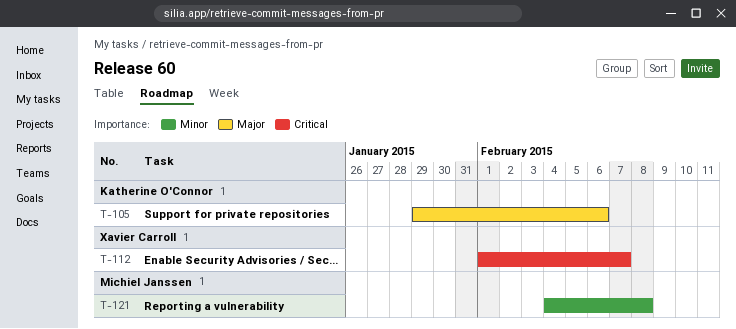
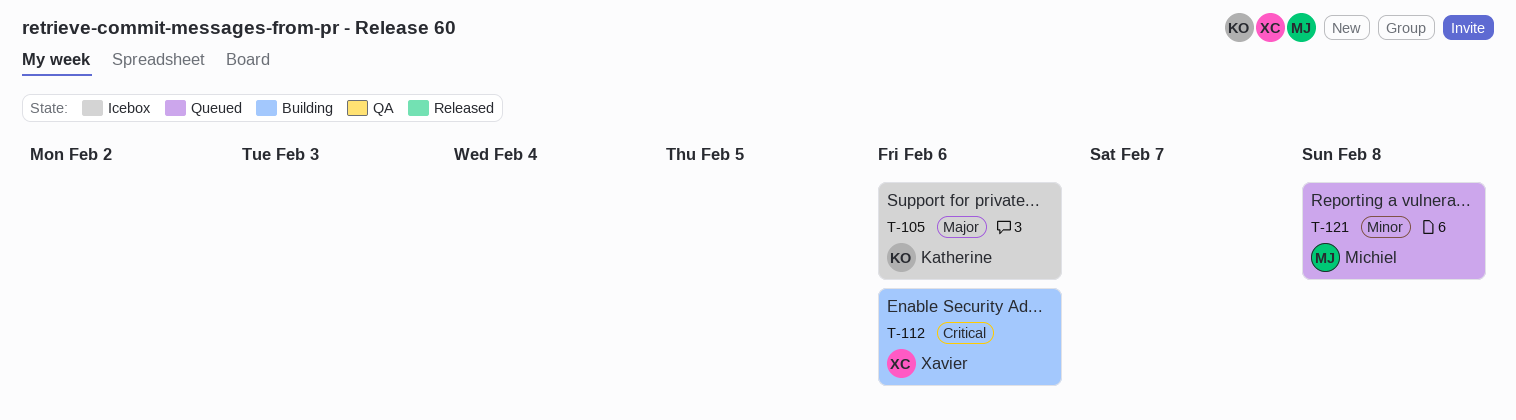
T-112, due: Feb 7 -> Feb 6

